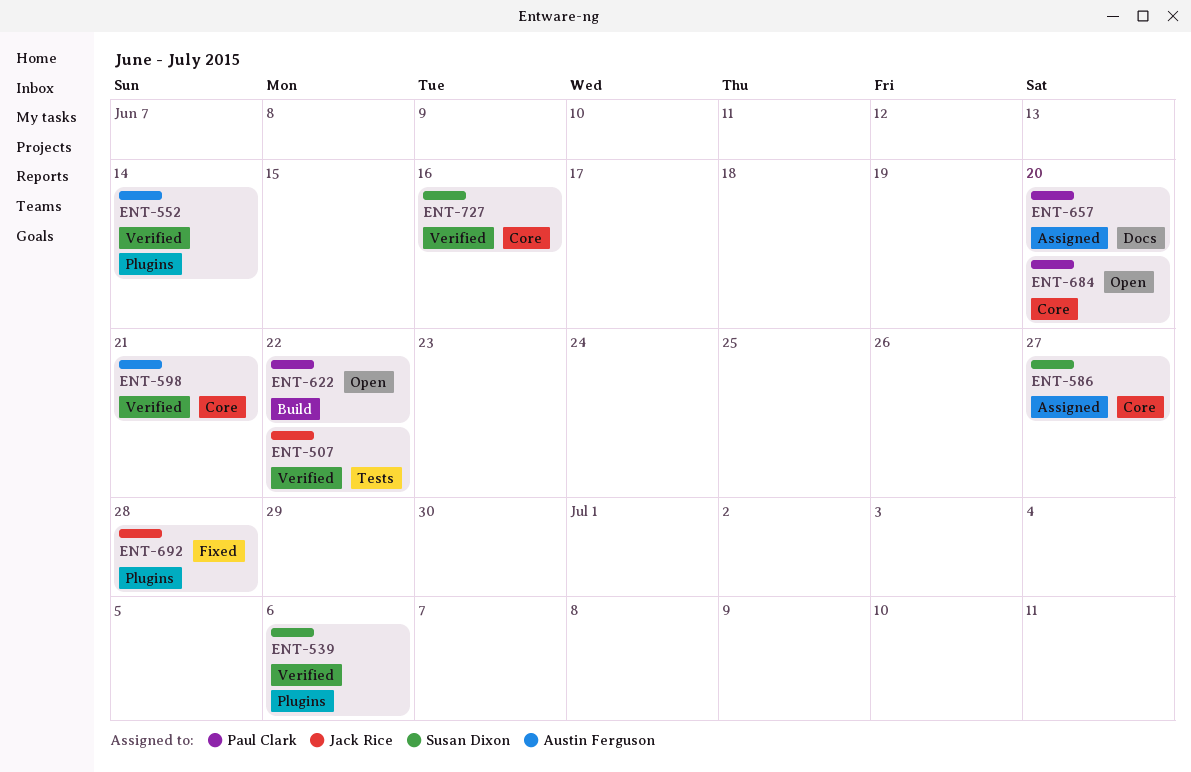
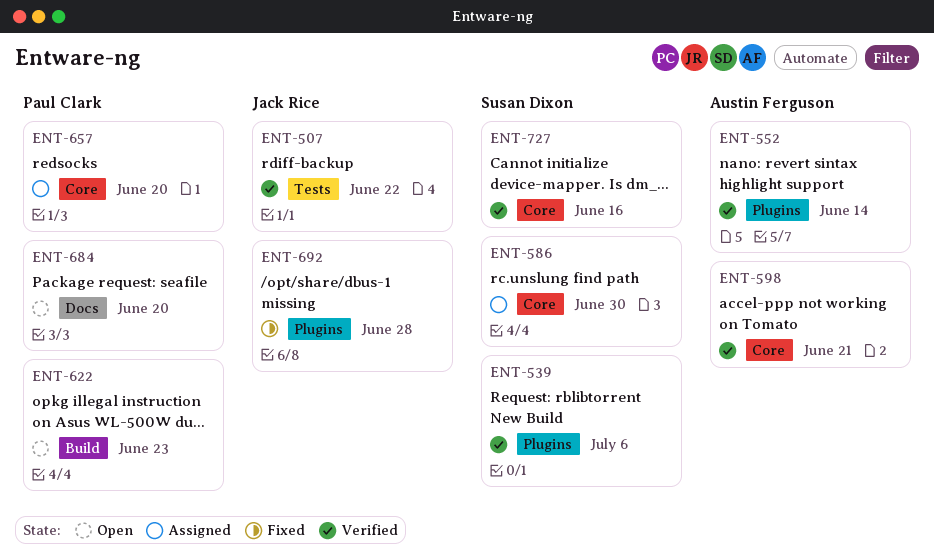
ENT-586, due: Jun 27 -> Jun 30
ENT-622, due: Jun 22 -> Jun 23
ENT-657, label: Docs -> Core
ENT-684, label: Core -> Docs

